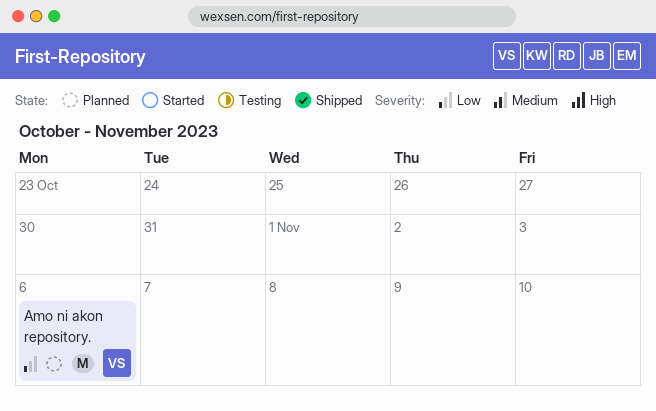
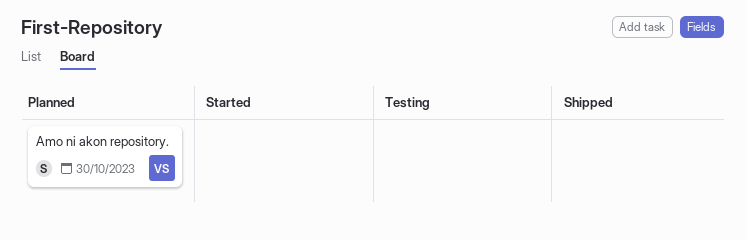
Amo ni akon repository., estimate: M -> S
Amo ni akon repository., due: Nov 6 -> Oct 30

